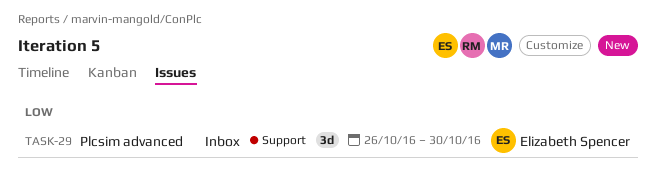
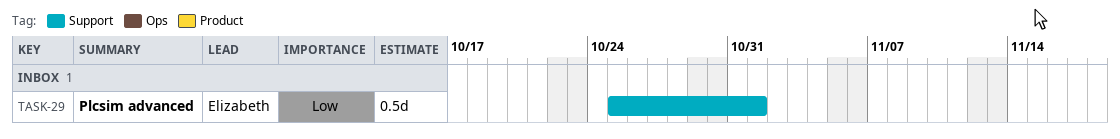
TASK-29, estimate: 3d -> 0.5d
TASK-29, start: Oct 26 -> Oct 25
TASK-29, due: Oct 30 -> Nov 1

